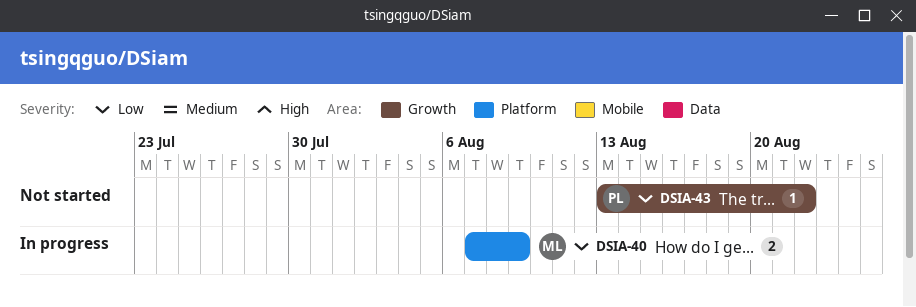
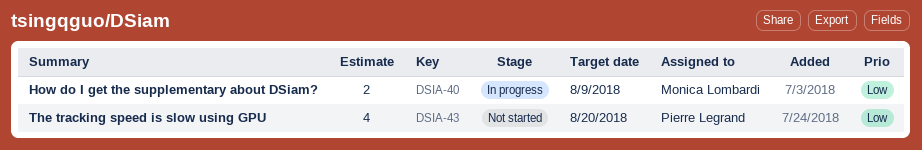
DSIA-43, estimate: 1 -> 4
DSIA-43, due: Aug 22 -> Aug 20

